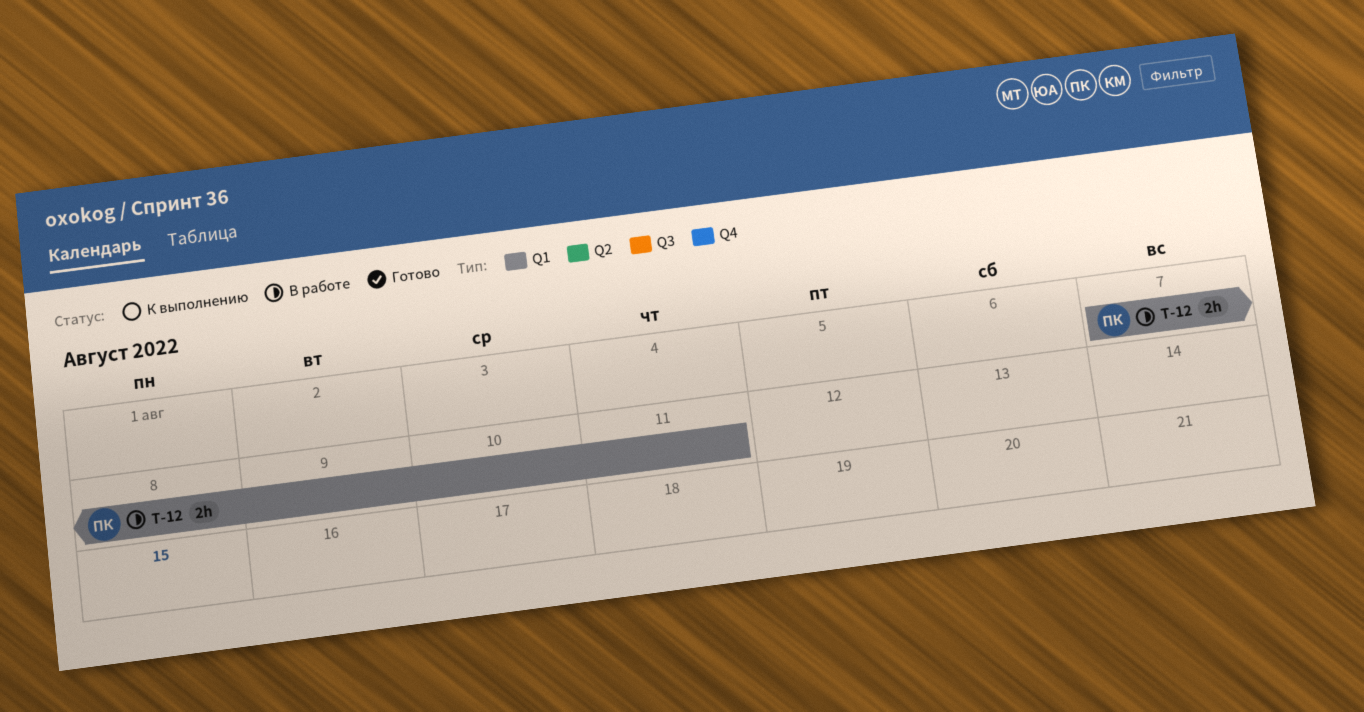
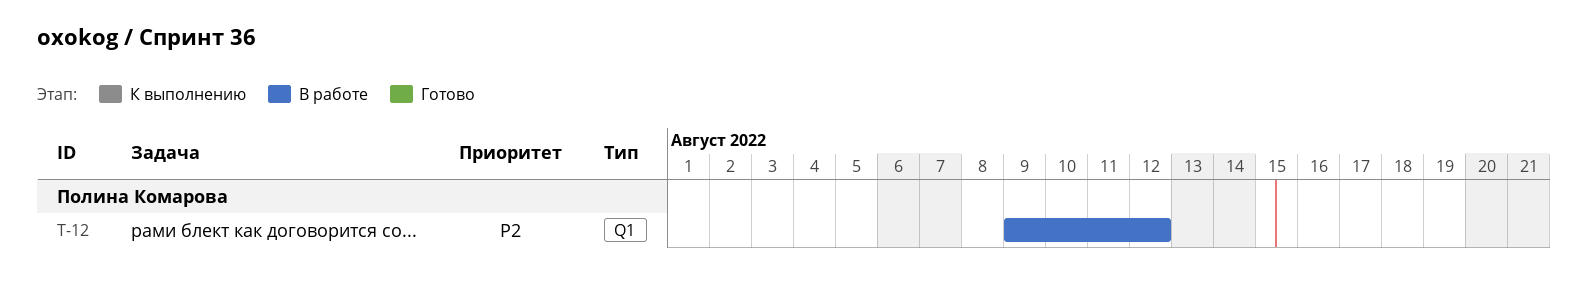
T-12, start: Aug 7 -> Aug 9
T-12, due: Aug 11 -> Aug 12

